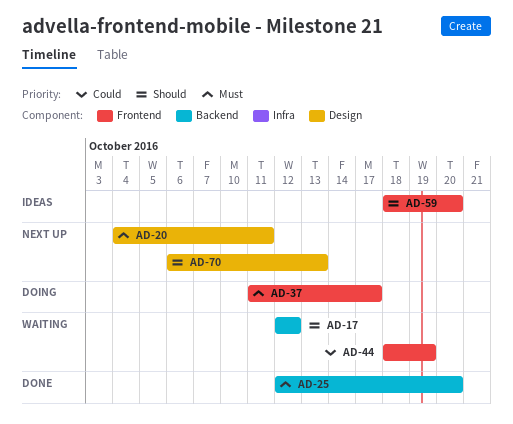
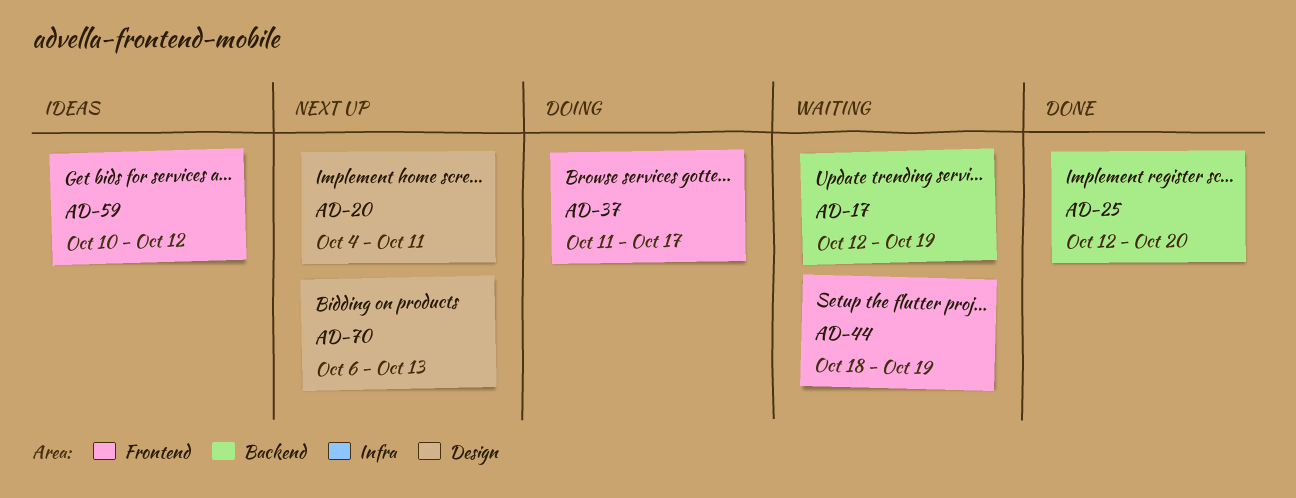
AD-17, due: Oct 12 -> Oct 19
AD-59, start: Oct 18 -> Oct 10
AD-59, due: Oct 20 -> Oct 12

